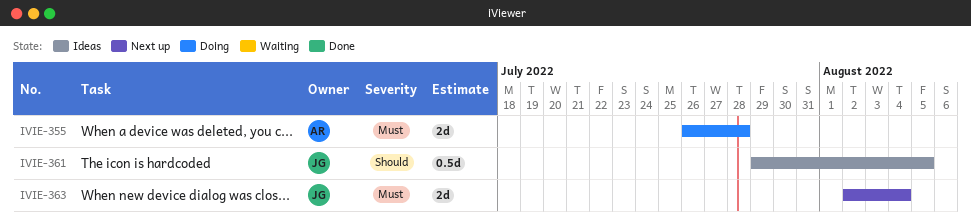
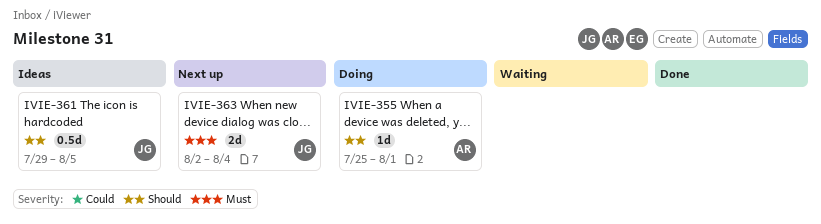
IVIE-355, priority: Must -> Should
IVIE-355, estimate: 2d -> 1d
IVIE-355, start: Jul 26 -> Jul 25
IVIE-355, due: Jul 28 -> Aug 1

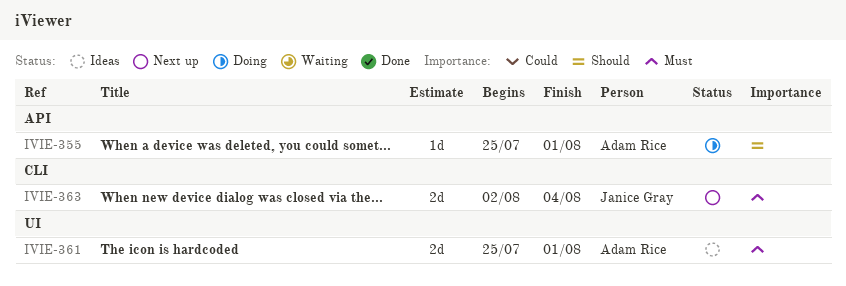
IVIE-361, owner: Janice Gray -> Adam Rice
IVIE-361, priority: Should -> Must
IVIE-361, estimate: 0.5d -> 2d
IVIE-361, start: Jul 29 -> Jul 25
IVIE-361, due: Aug 5 -> Aug 1

